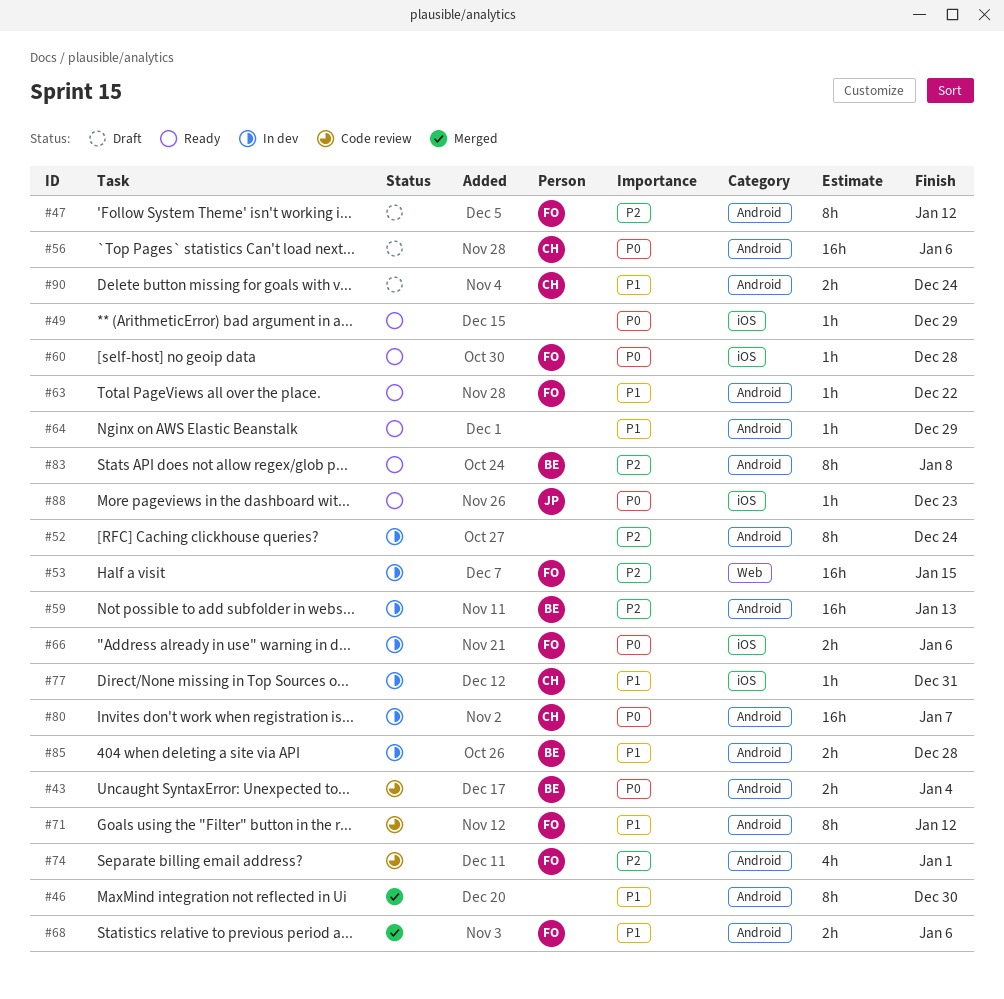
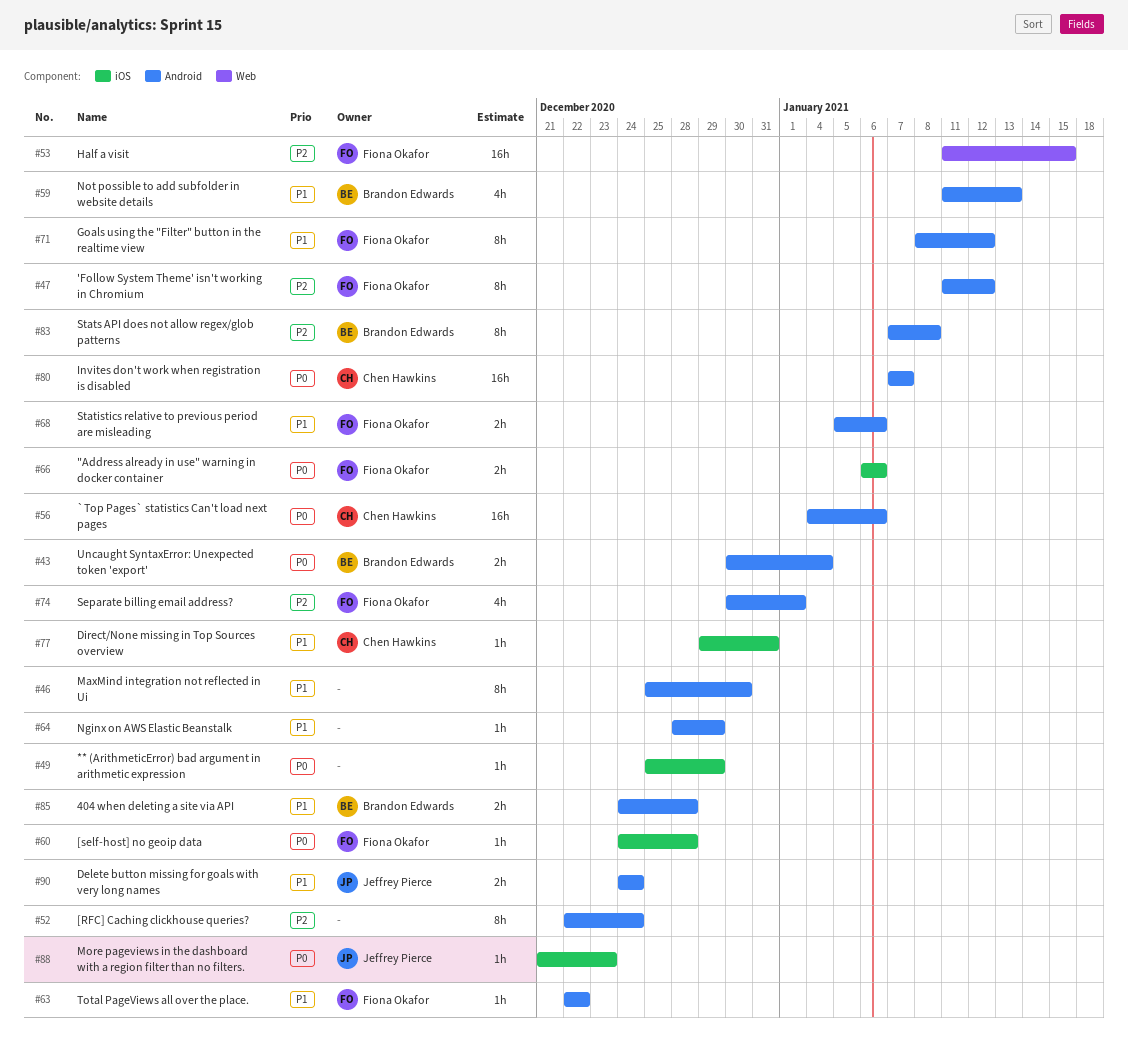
#59, priority: P2 -> P1
#59, estimate: 16h -> 4h
#90, owner: Chen Hawkins -> Jeffrey Pierce

